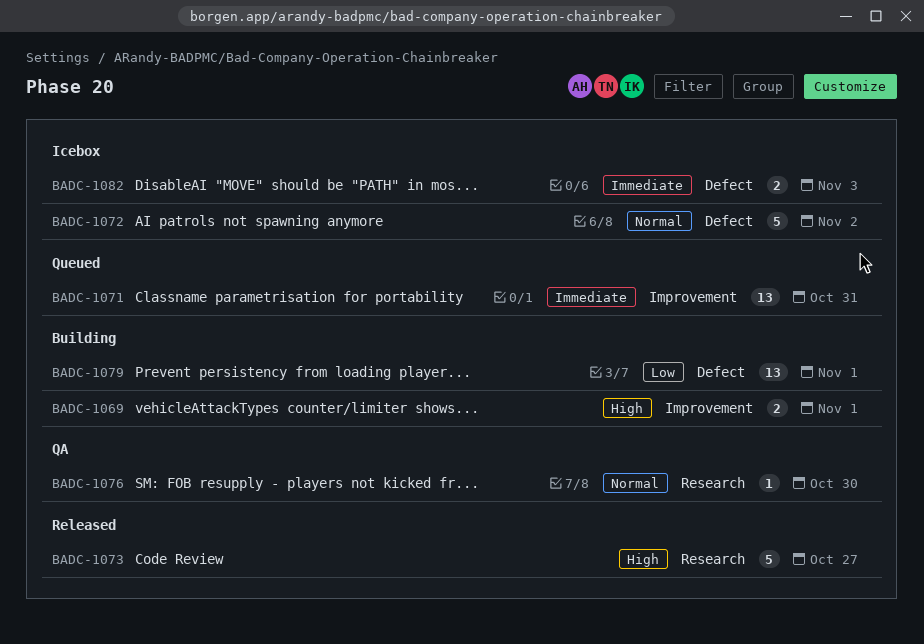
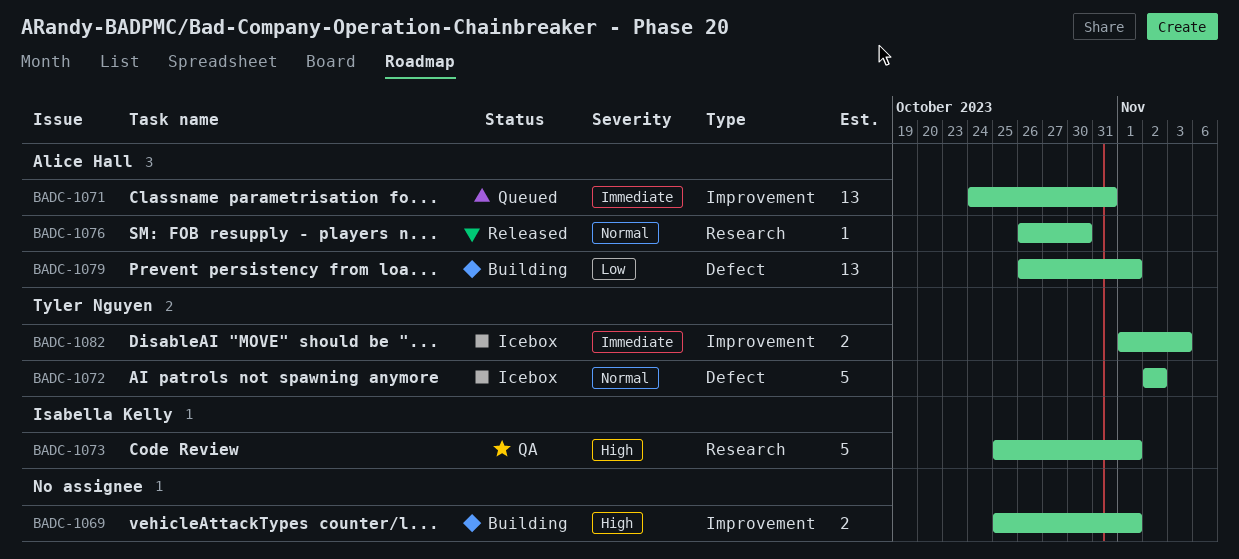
BADC-1073, status: Released -> QA
BADC-1073, due: Oct 27 -> Nov 1
BADC-1076, status: QA -> Released
BADC-1082, label: Defect -> Improvement

